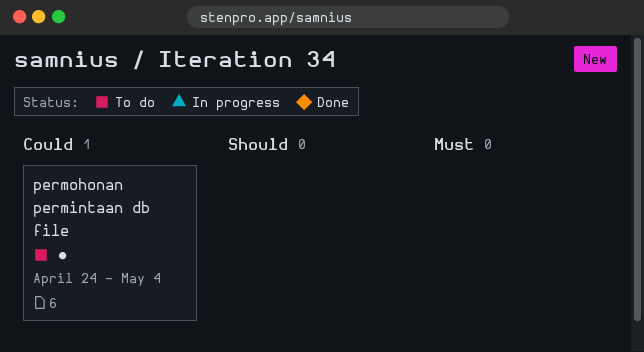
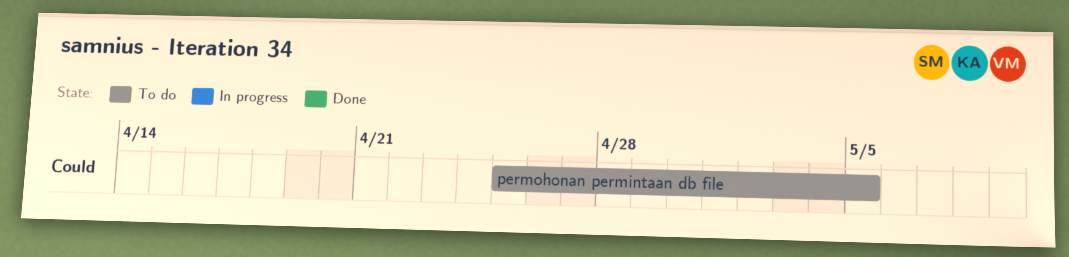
permohonan permintaan db file, start: Apr 24 -> Apr 25
permohonan permintaan db file, due: May 4 -> May 5

